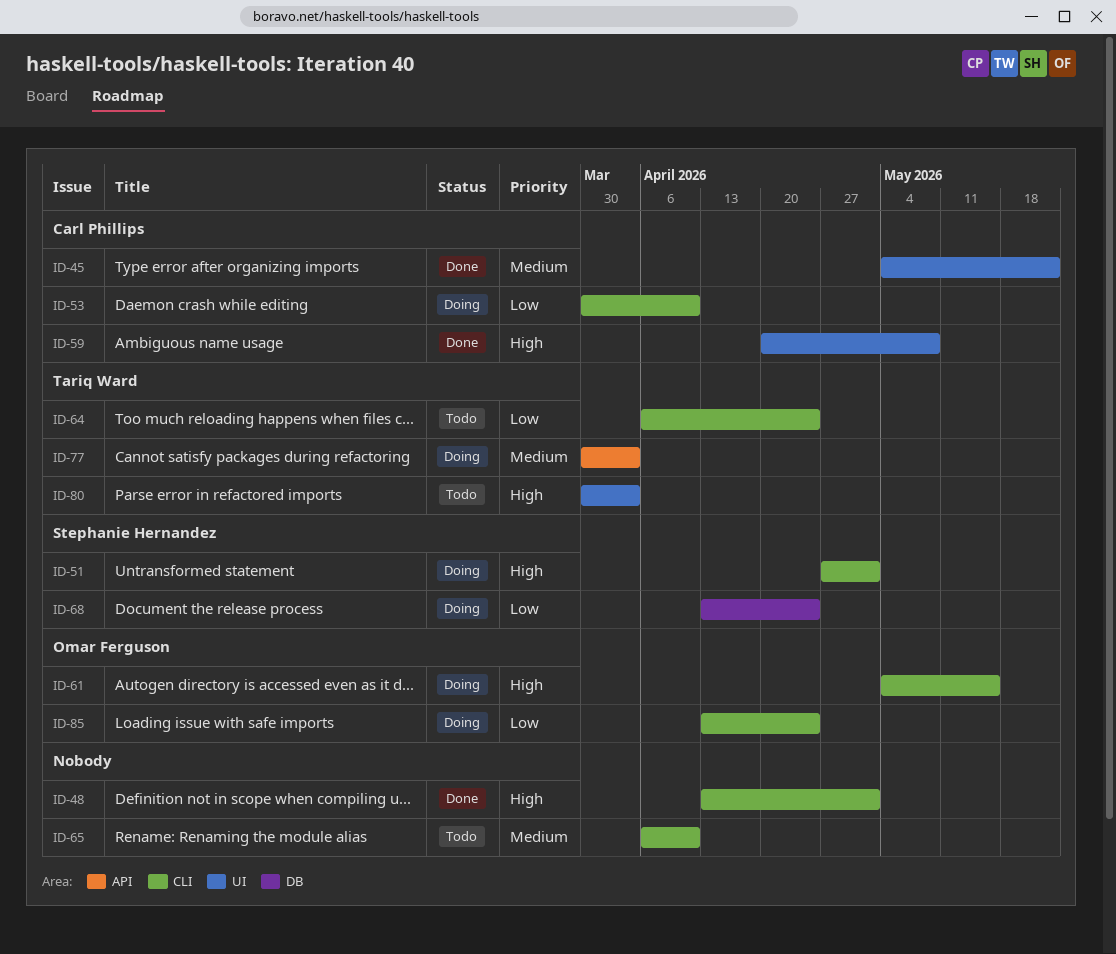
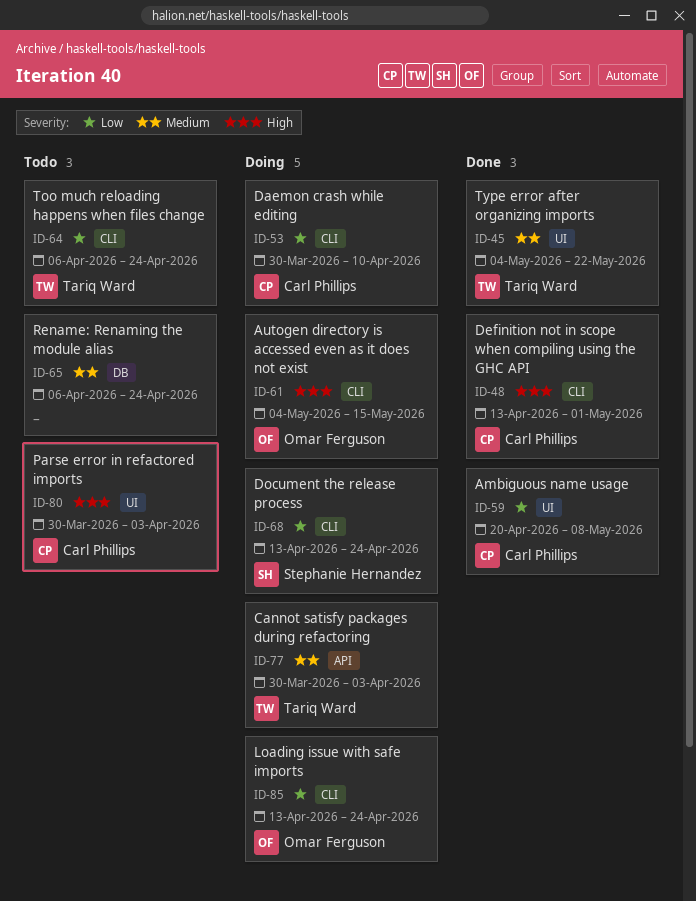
ID-45, owner: Carl Phillips -> Tariq Ward
ID-48, owner: none -> Carl Phillips
ID-51: present -> none
ID-59, priority: High -> Low
ID-65, label: CLI -> DB
ID-65, due: Apr 10 -> Apr 24
ID-68, label: DB -> CLI
ID-80, owner: Tariq Ward -> Carl Phillips

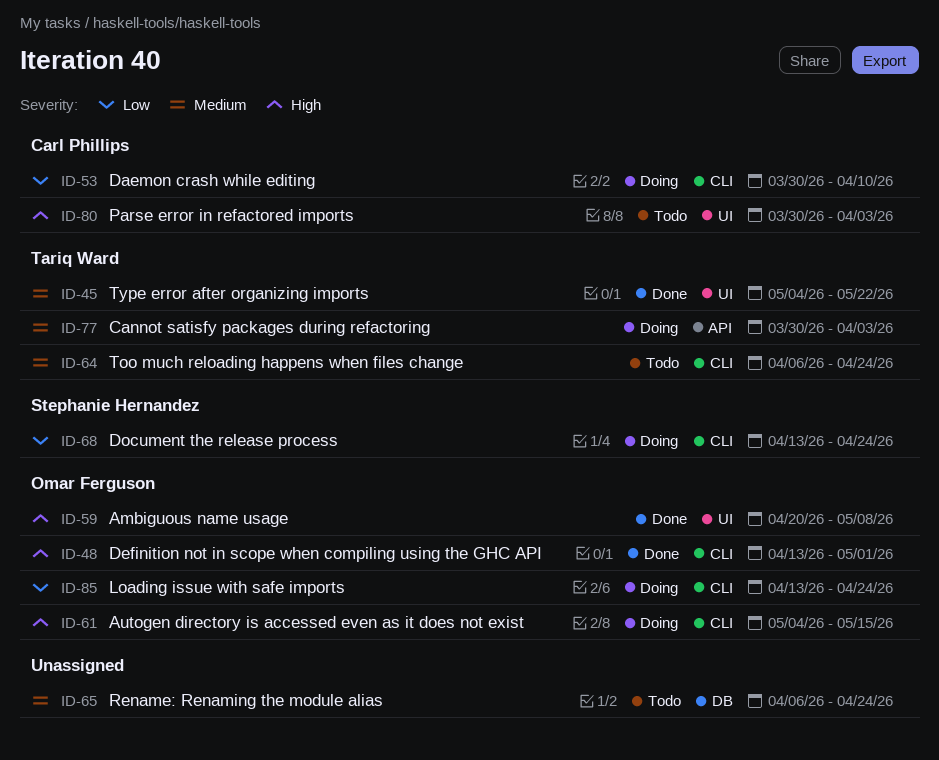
ID-48, owner: Carl Phillips -> Omar Ferguson
ID-59, owner: Carl Phillips -> Omar Ferguson
ID-59, priority: Low -> High
ID-64, priority: Low -> Medium

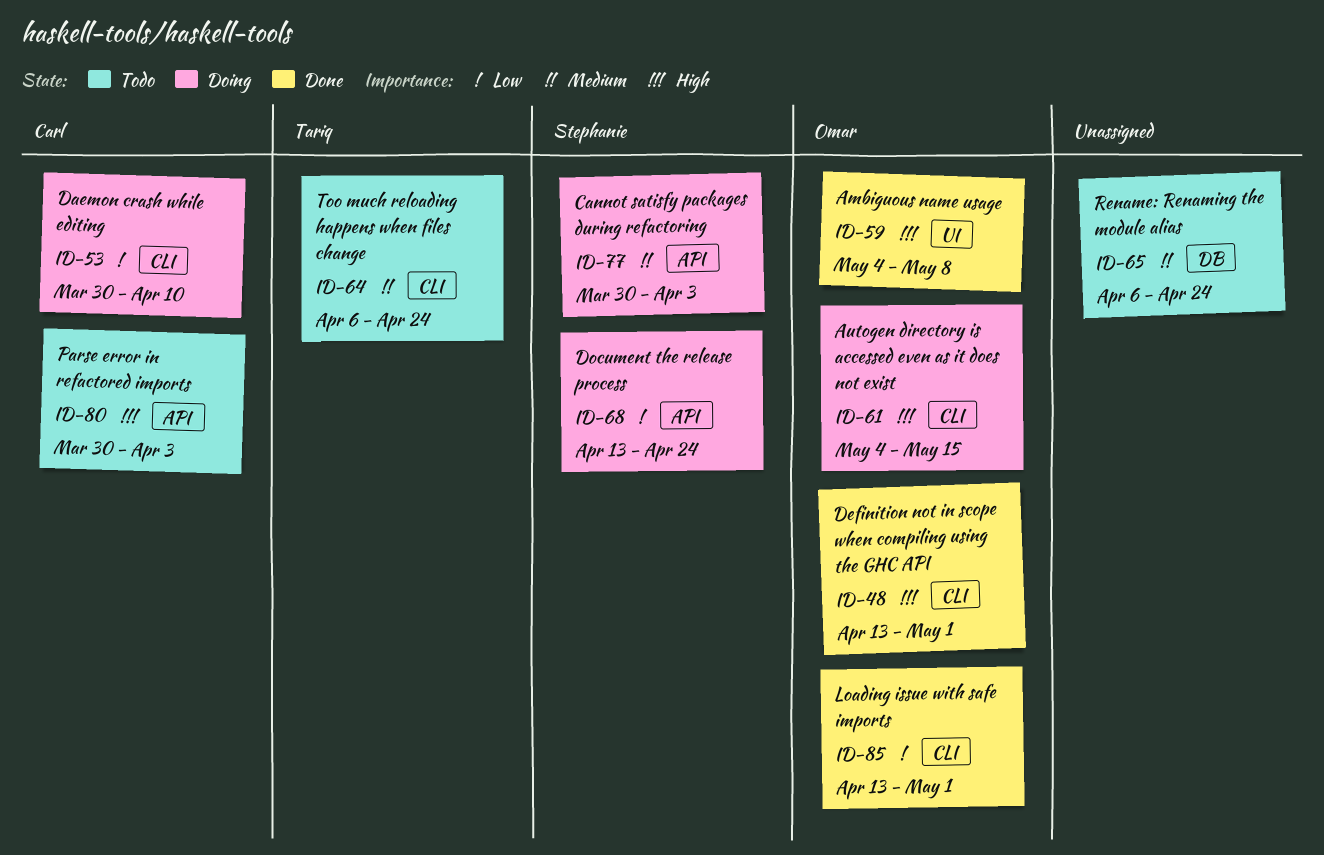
ID-45: present -> none
ID-59, start: Apr 20 -> May 4
ID-68, label: CLI -> API
ID-77, owner: Tariq Ward -> Stephanie Hernandez
ID-80, label: UI -> API
ID-85, status: Doing -> Done
ID-85, due: Apr 24 -> May 1

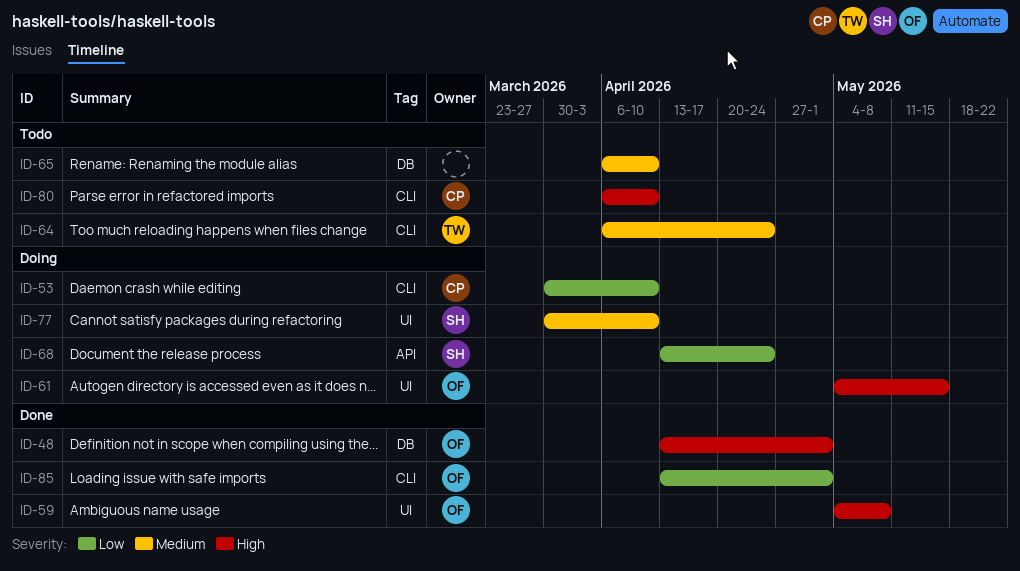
ID-48, label: CLI -> DB
ID-61, label: CLI -> UI
ID-65, due: Apr 24 -> Apr 10
ID-77, label: API -> UI
ID-77, due: Apr 3 -> Apr 10
ID-80, label: API -> CLI
ID-80, start: Mar 30 -> Apr 6
ID-80, due: Apr 3 -> Apr 10

